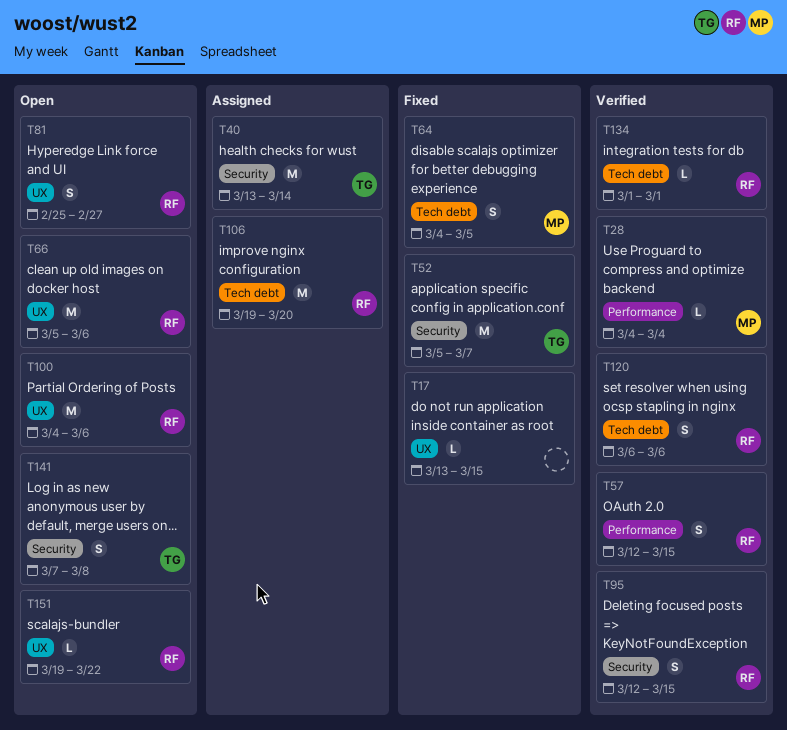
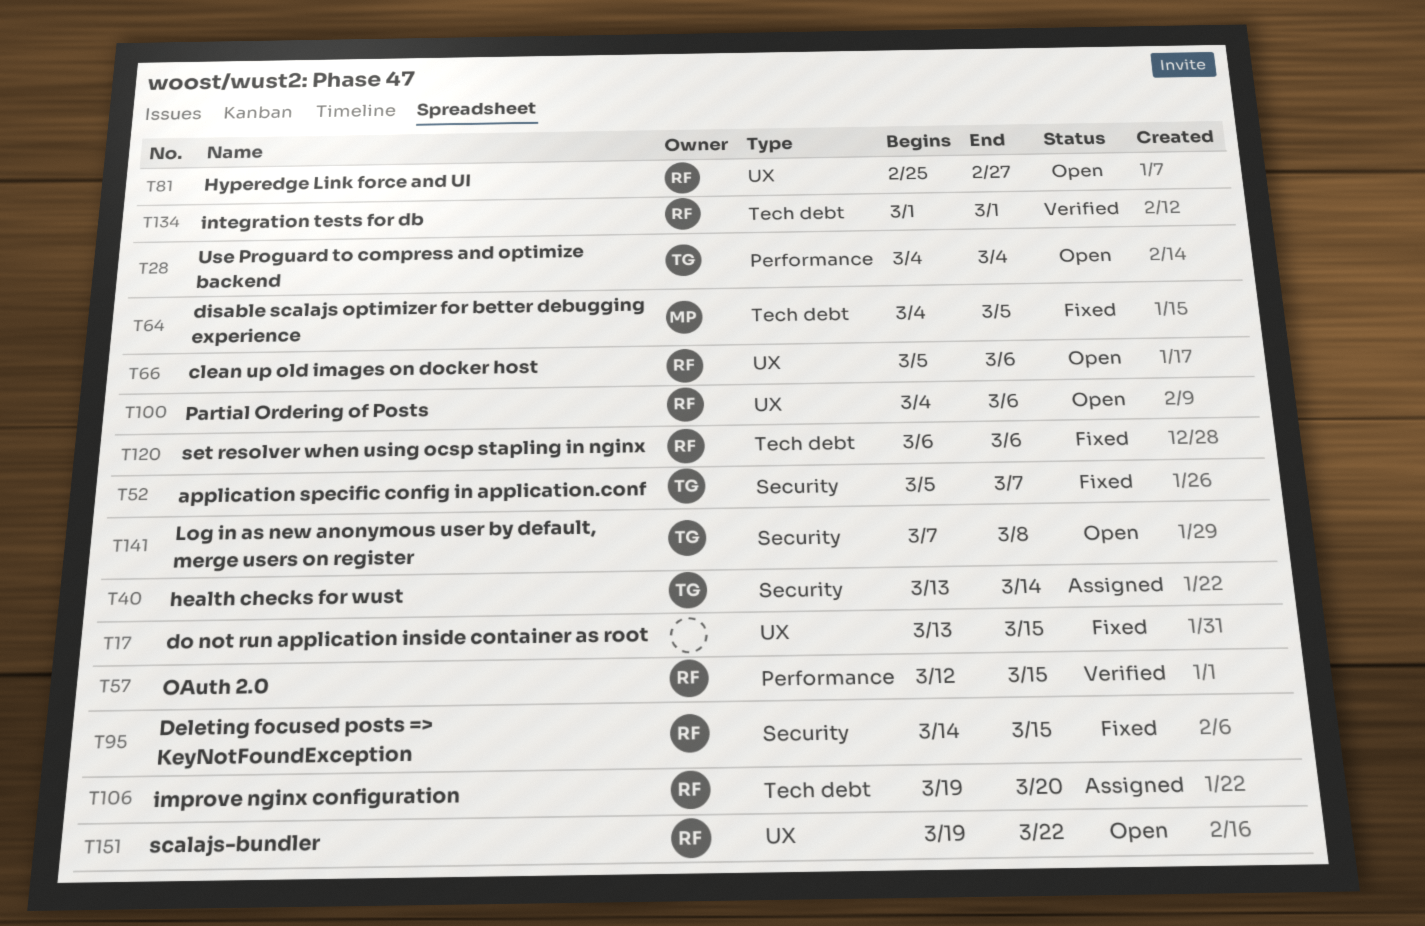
T28, status: Verified -> Open
T28, owner: MP -> TG
T95, status: Verified -> Fixed
T95, start: Mar 12 -> Mar 14
T120, status: Verified -> Fixed

